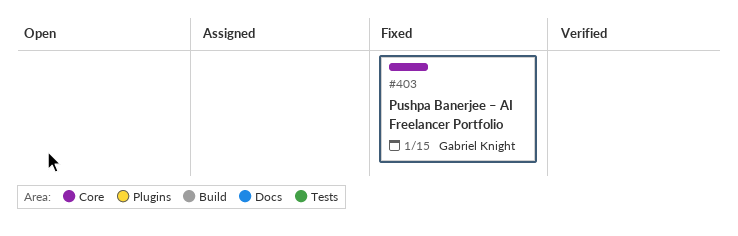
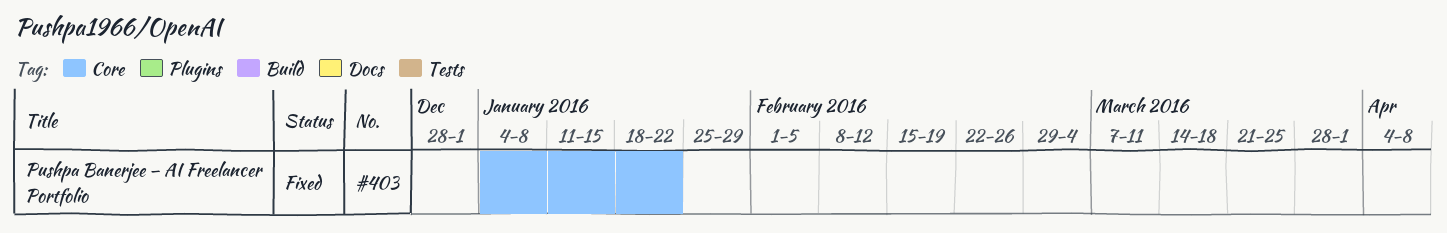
#403, due: Jan 15 -> Jan 22

